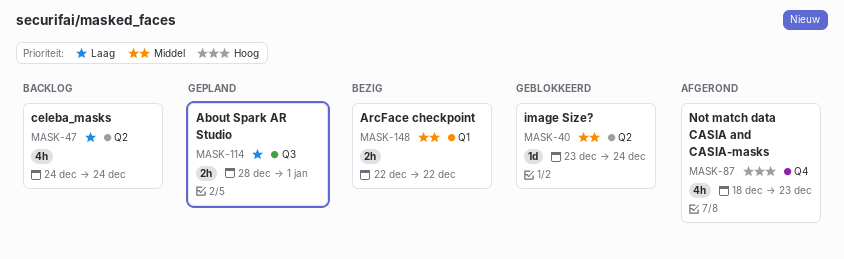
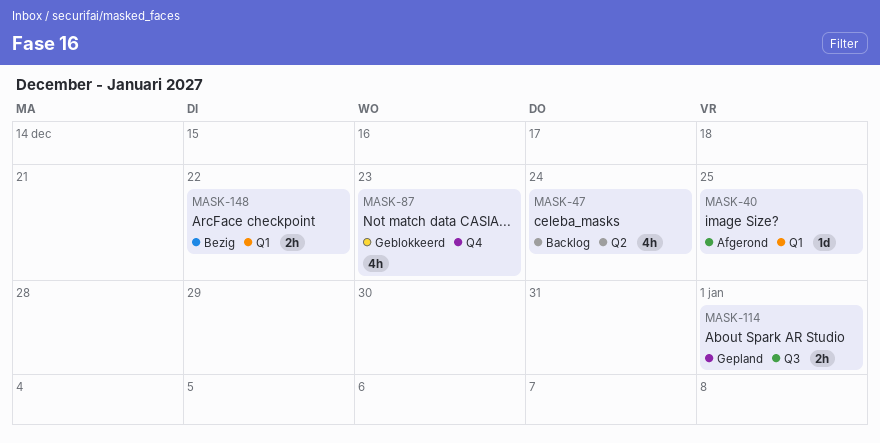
MASK-40, status: Geblokkeerd -> Afgerond
MASK-40, label: Q2 -> Q1
MASK-40, due: Dec 24 -> Dec 25
MASK-87, status: Afgerond -> Geblokkeerd

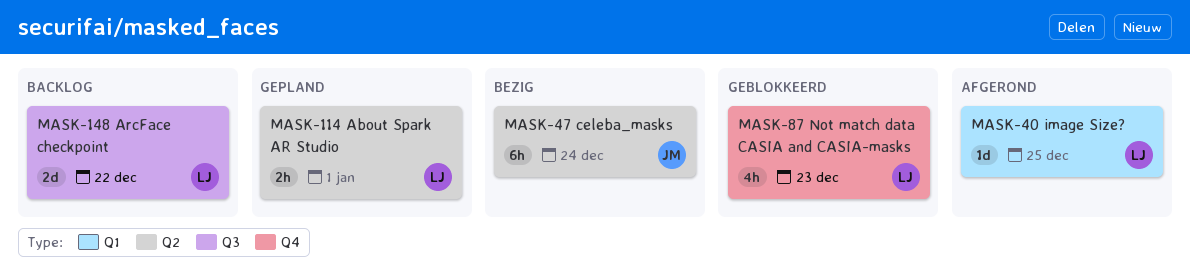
MASK-47, status: Backlog -> Bezig
MASK-47, estimate: 4h -> 6h
MASK-114, label: Q3 -> Q2
MASK-148, status: Bezig -> Backlog
MASK-148, label: Q1 -> Q3
MASK-148, estimate: 2h -> 2d

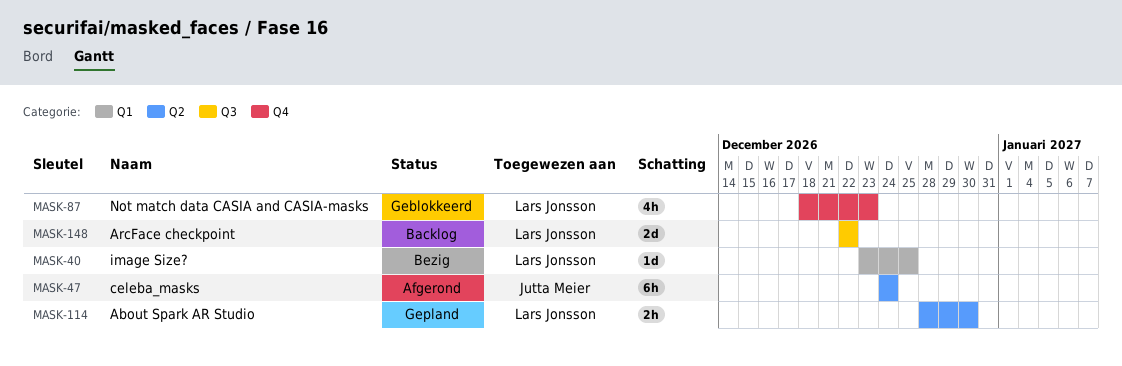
MASK-40, status: Afgerond -> Bezig
MASK-47, status: Bezig -> Afgerond
MASK-114, due: Jan 1 -> Dec 30

